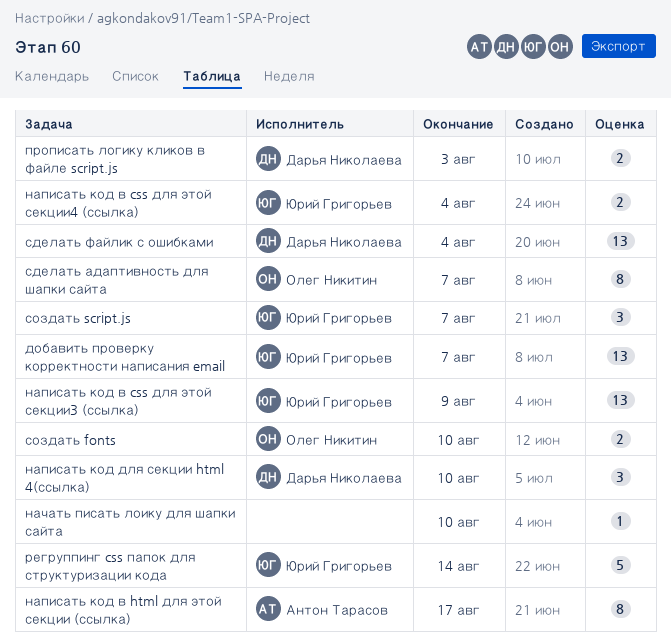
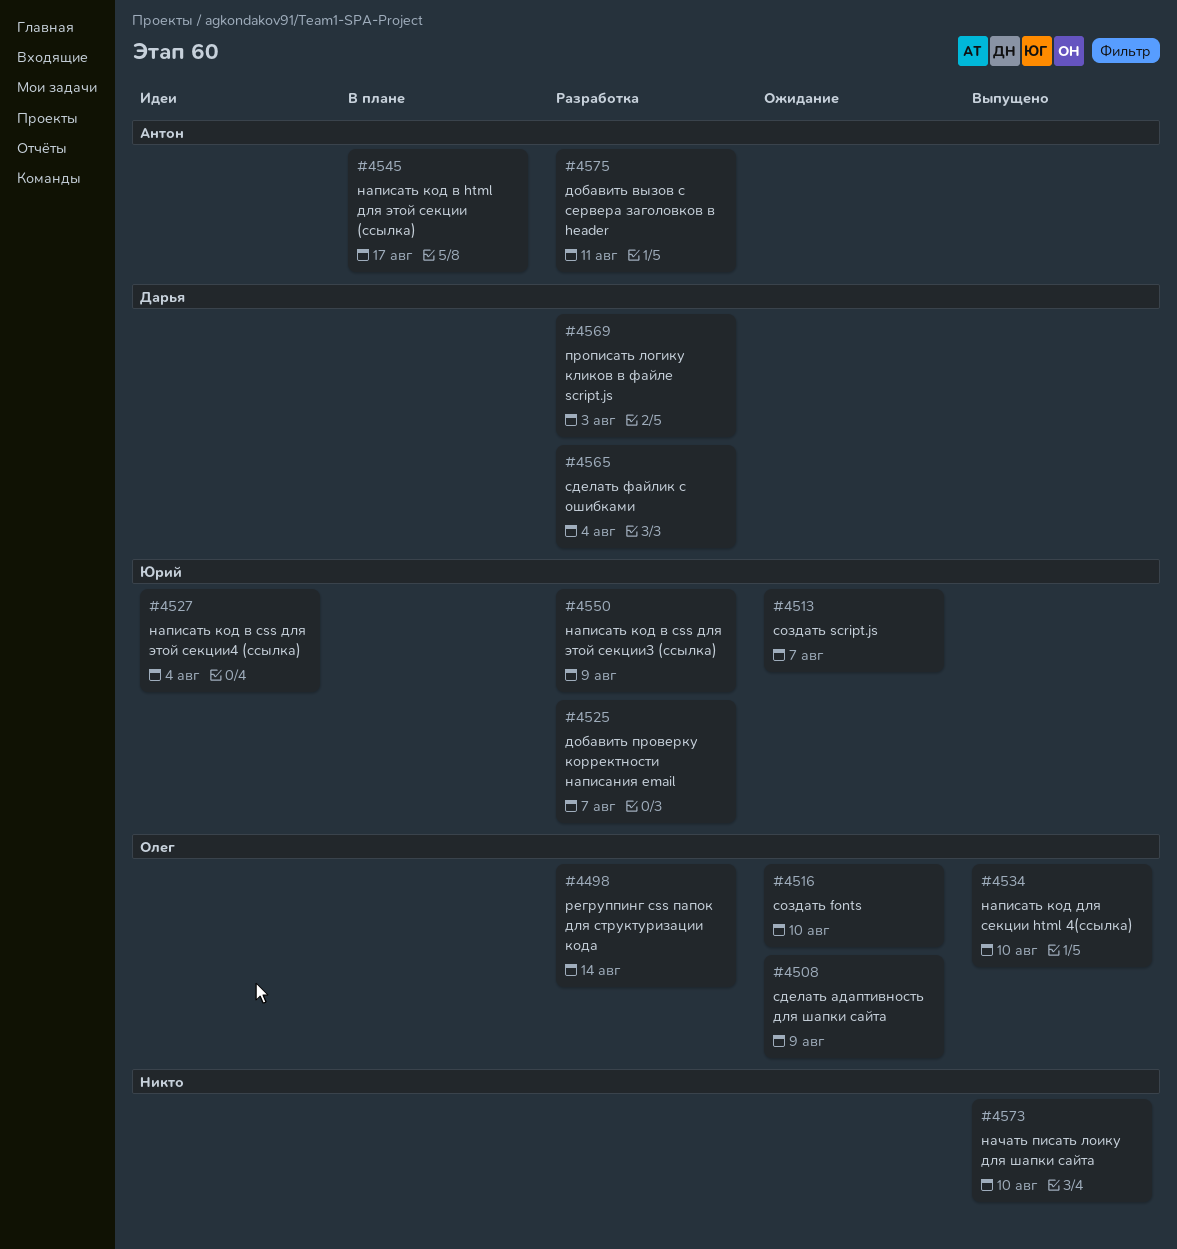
добавить вызов с сервера заголовков в header: none -> present
написать код для секции html 4(ссылка), owner: Дарья Николаева -> Олег Никитин
регруппинг css папок для структуризации кода, owner: Юрий Григорьев -> Олег Никитин
сделать адаптивность для шапки сайта, due: Aug 7 -> Aug 9

